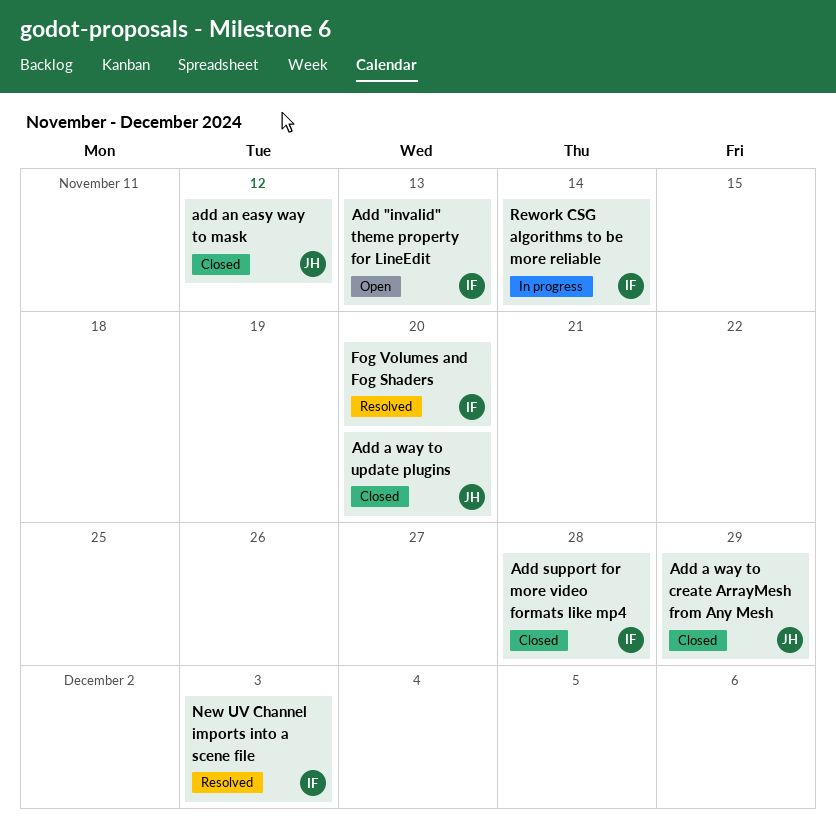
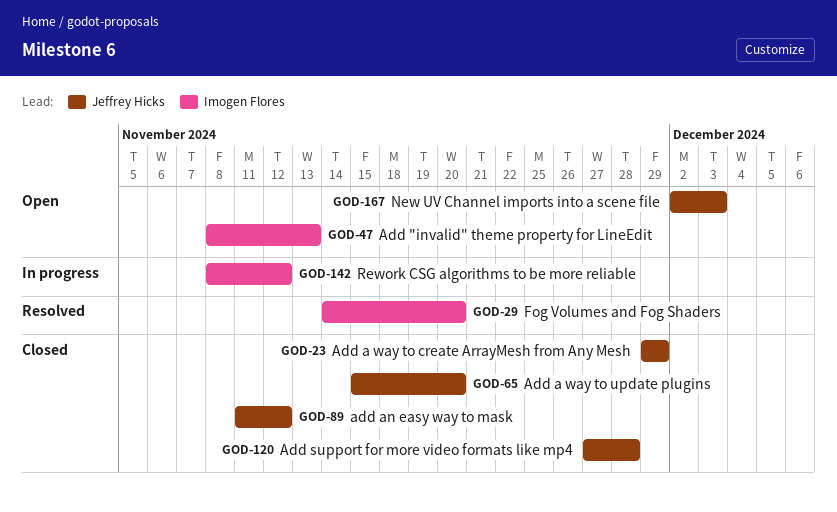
Add support for more video formats like mp4, owner: Imogen Flores -> Jeffrey Hicks
New UV Channel imports into a scene file, status: Resolved -> Open
New UV Channel imports into a scene file, owner: Imogen Flores -> Jeffrey Hicks
Rework CSG algorithms to be more reliable, due: Nov 14 -> Nov 12

